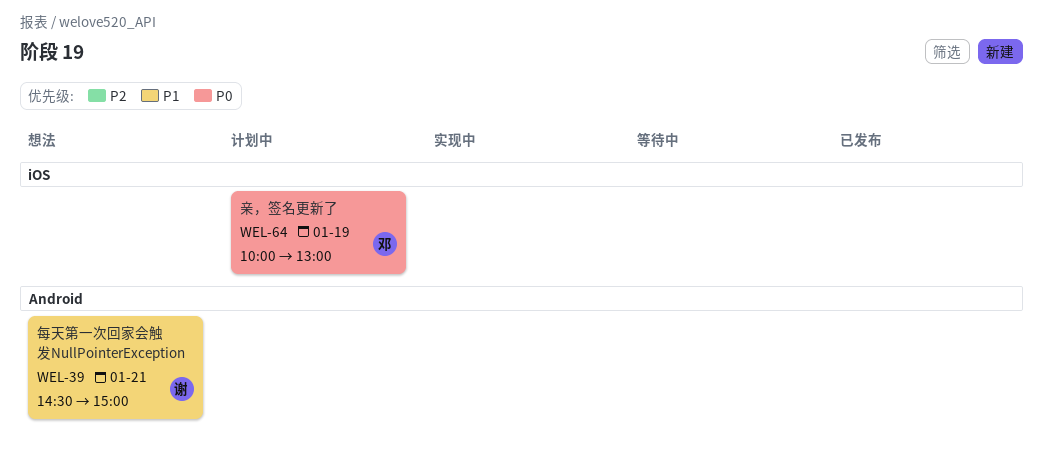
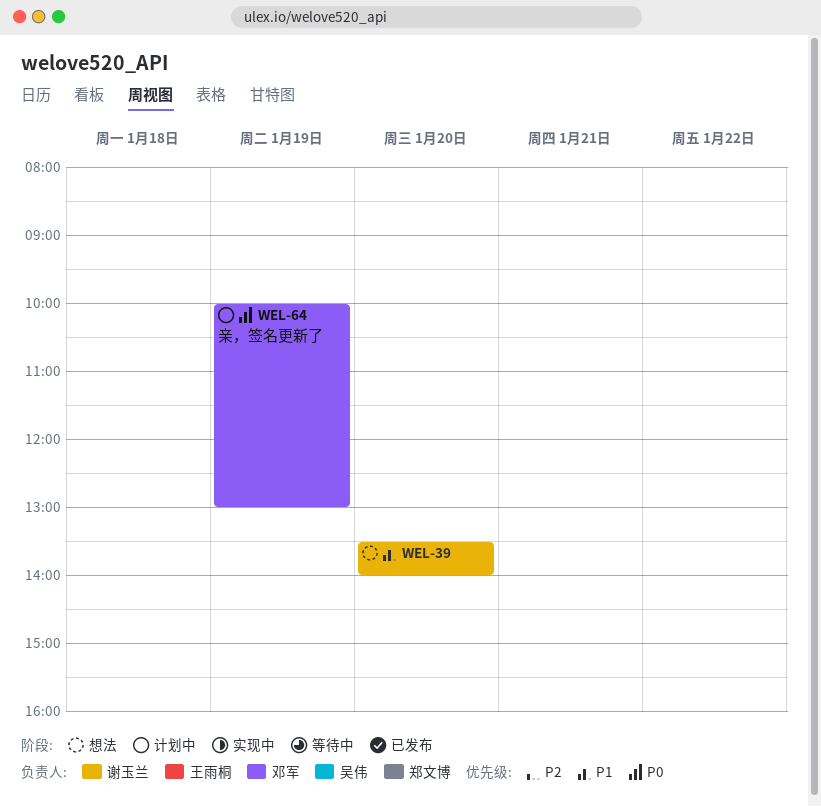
WEL-39, day: Jan 21 -> Jan 20
WEL-39, begins: 14:30 -> 13:30
WEL-39, ends: 15:00 -> 14:00

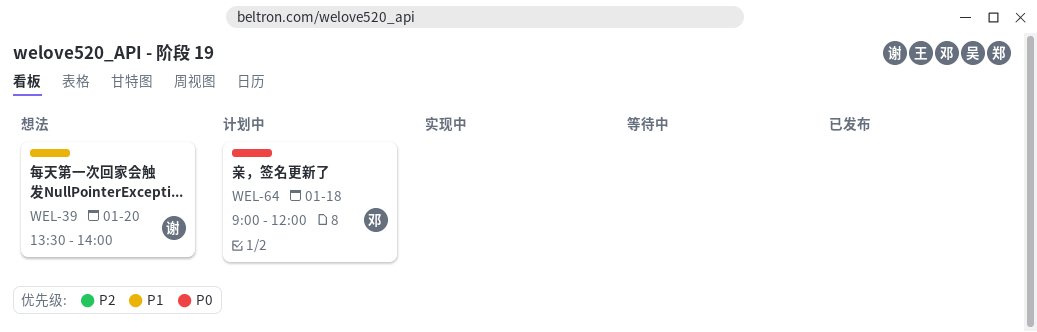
WEL-64, day: Jan 19 -> Jan 18
WEL-64, begins: 10:00 -> 09:00
WEL-64, ends: 13:00 -> 12:00

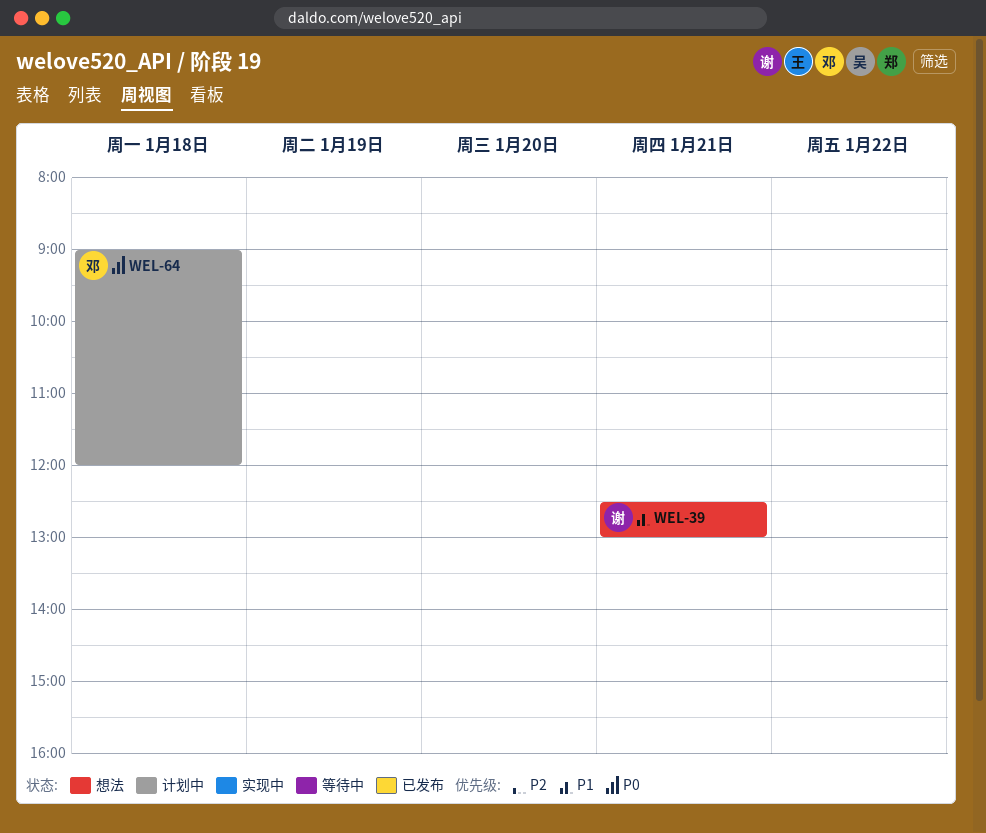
WEL-39, day: Jan 20 -> Jan 21
WEL-39, begins: 13:30 -> 12:30
WEL-39, ends: 14:00 -> 13:00

